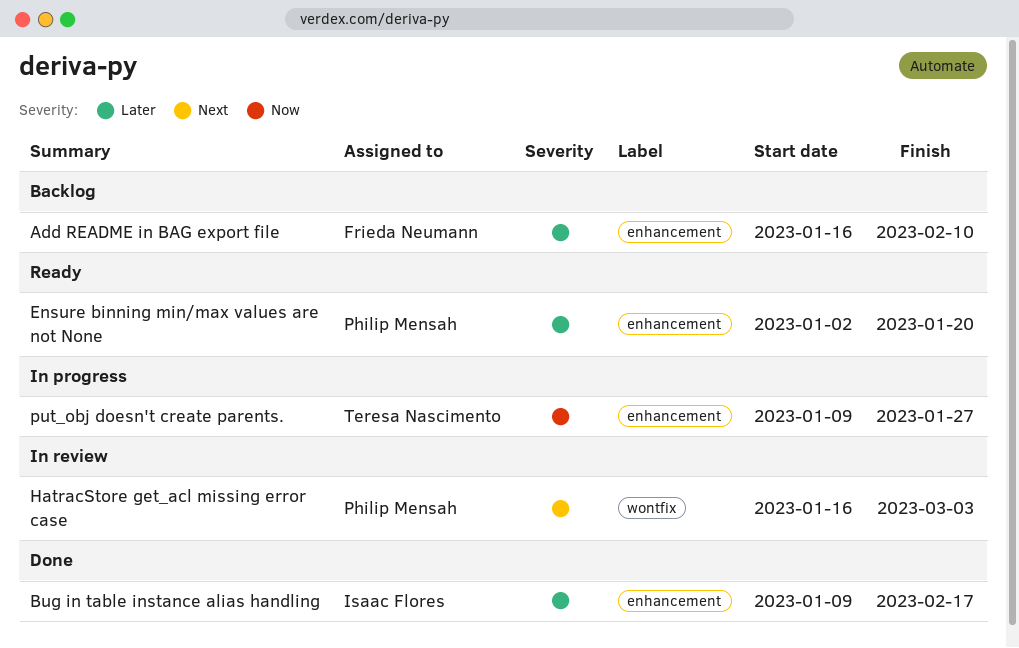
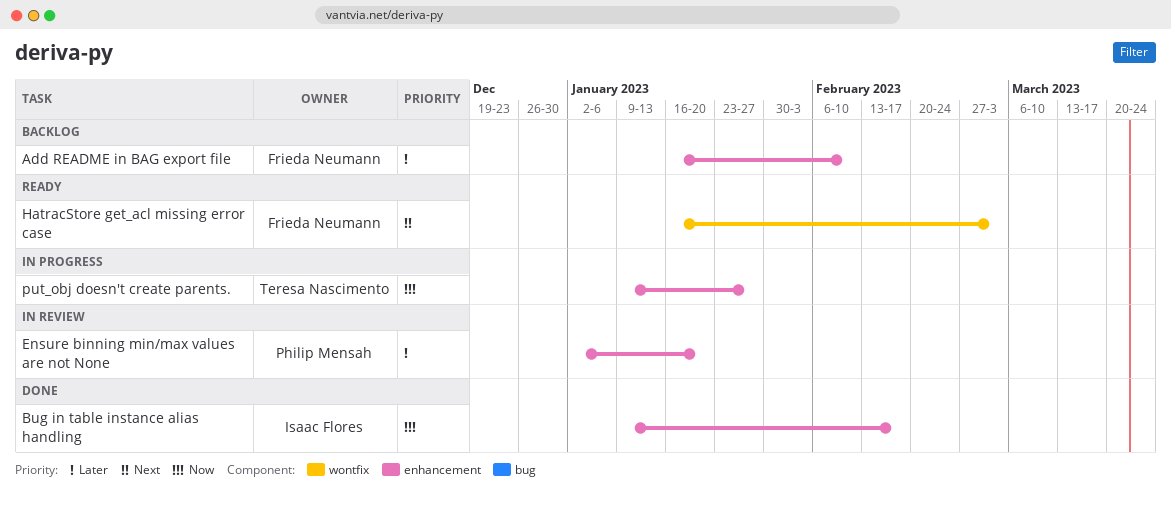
Bug in table instance alias handling, priority: Later -> Now
Ensure binning min/max values are not None, status: Ready -> In review
HatracStore get_acl missing error case, status: In review -> Ready
HatracStore get_acl missing error case, owner: Philip Mensah -> Frieda Neumann

